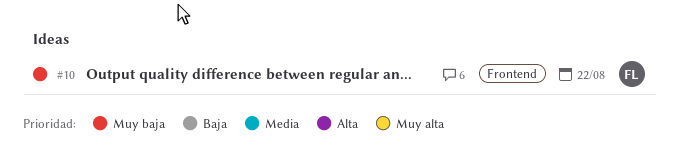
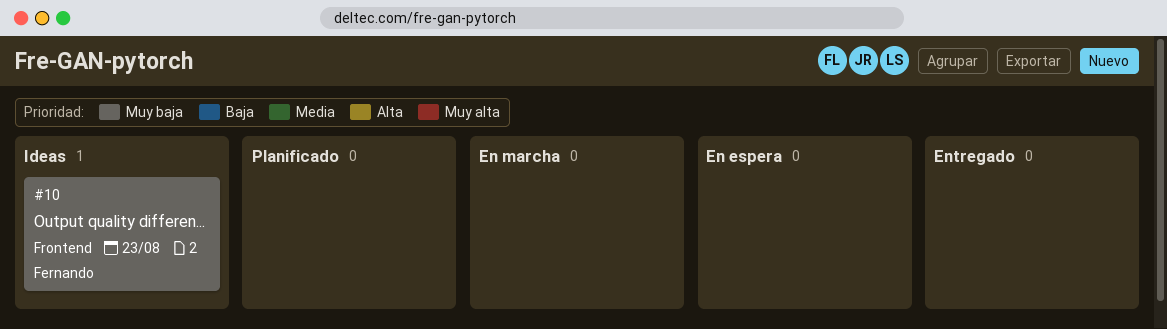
#10, due: Aug 22 -> Aug 23

